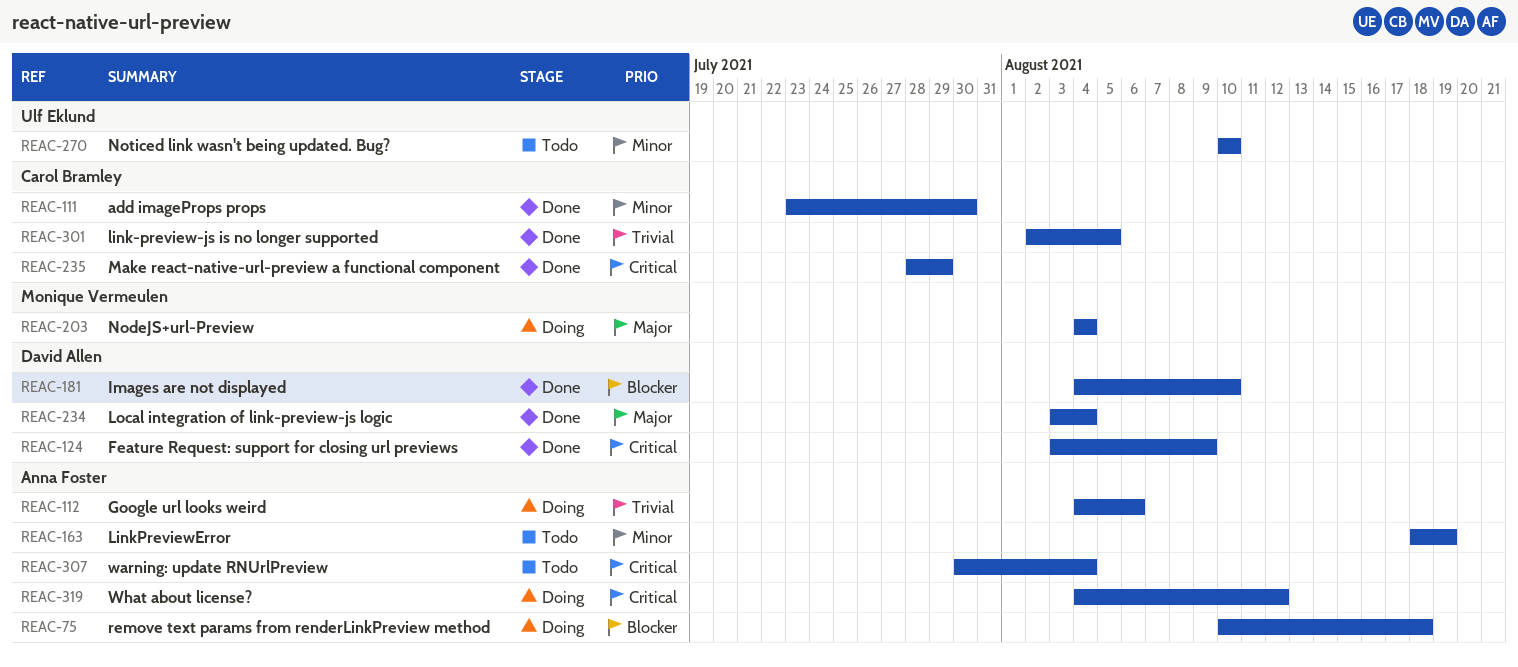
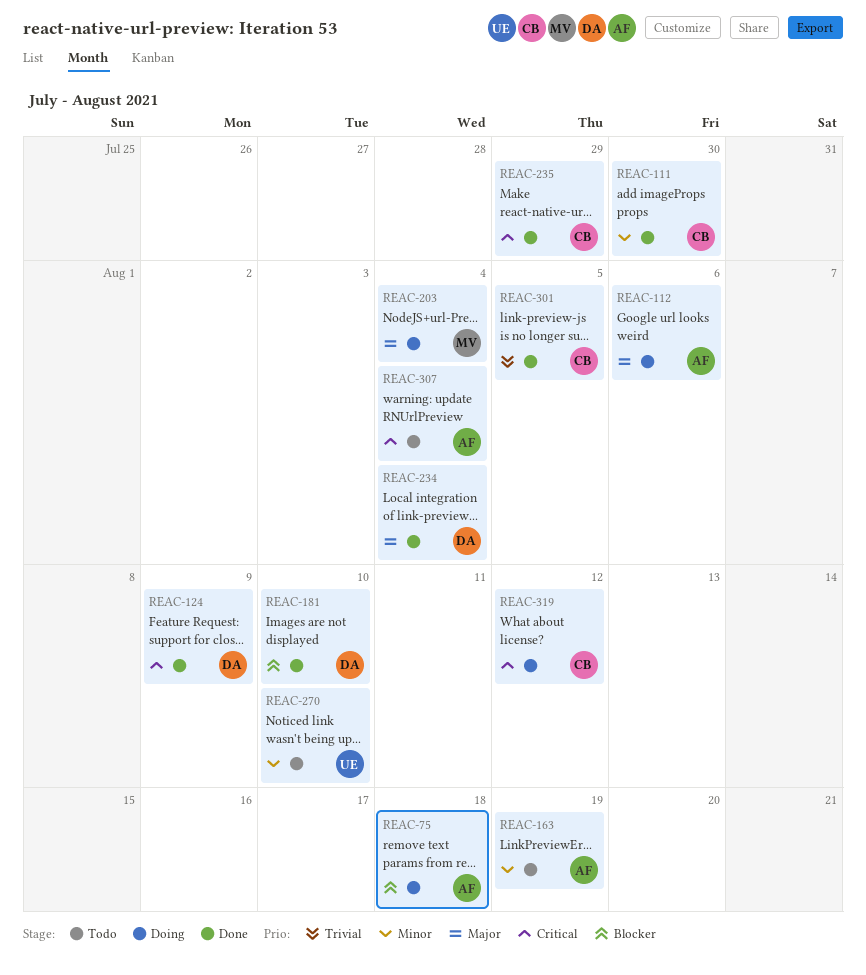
REAC-112, priority: Trivial -> Major
REAC-319, owner: Anna Foster -> Carol Bramley

